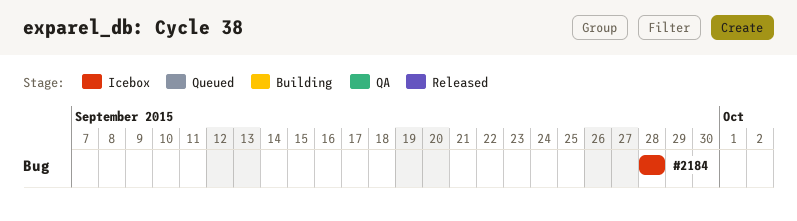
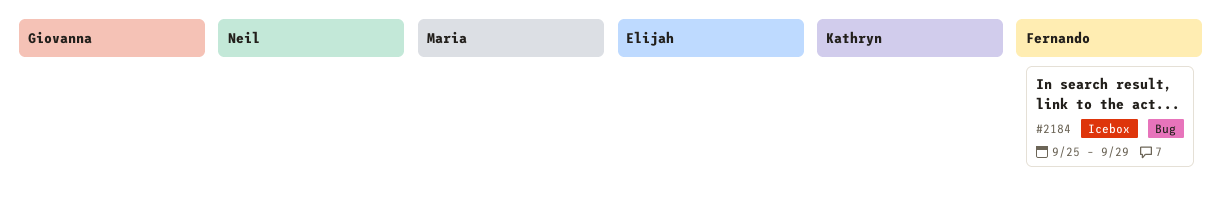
#2184, start: Sep 28 -> Sep 25
#2184, due: Sep 28 -> Sep 29

